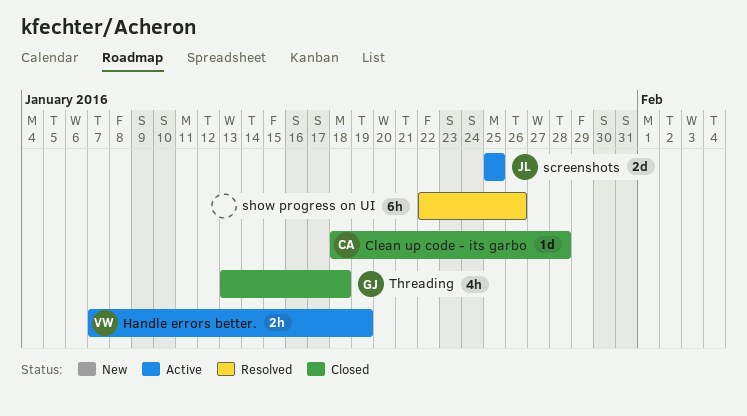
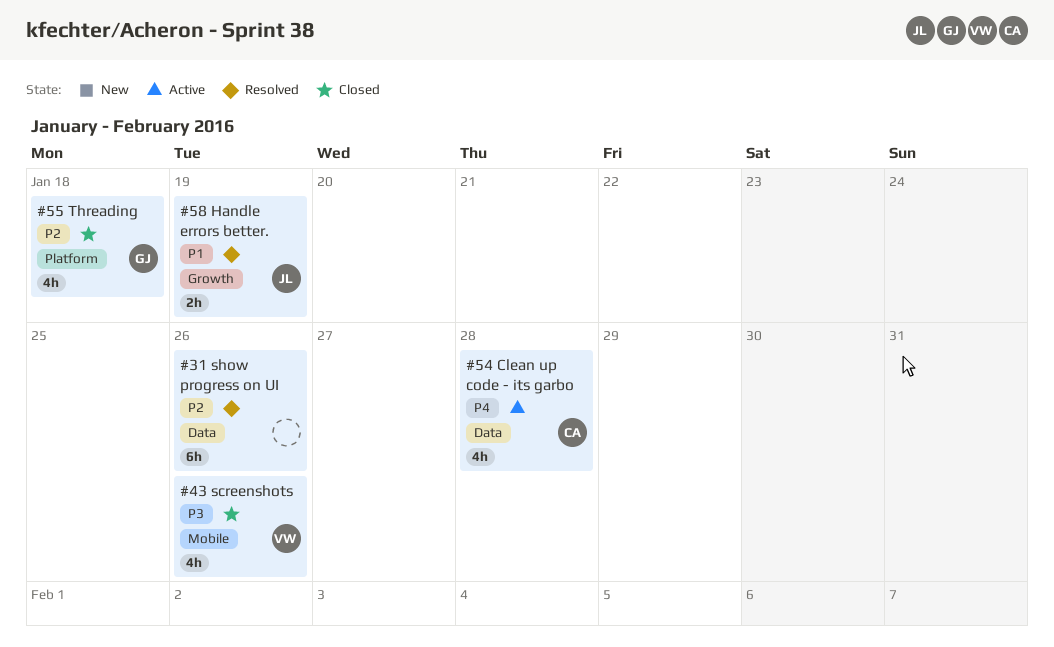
Clean up code - its garbo, status: Closed -> Active
Clean up code - its garbo, estimate: 1d -> 4h
Handle errors better., status: Active -> Resolved
Handle errors better., owner: VW -> JL
screenshots, status: Active -> Closed
screenshots, owner: JL -> VW
screenshots, estimate: 2d -> 4h
screenshots, due: Jan 25 -> Jan 26

